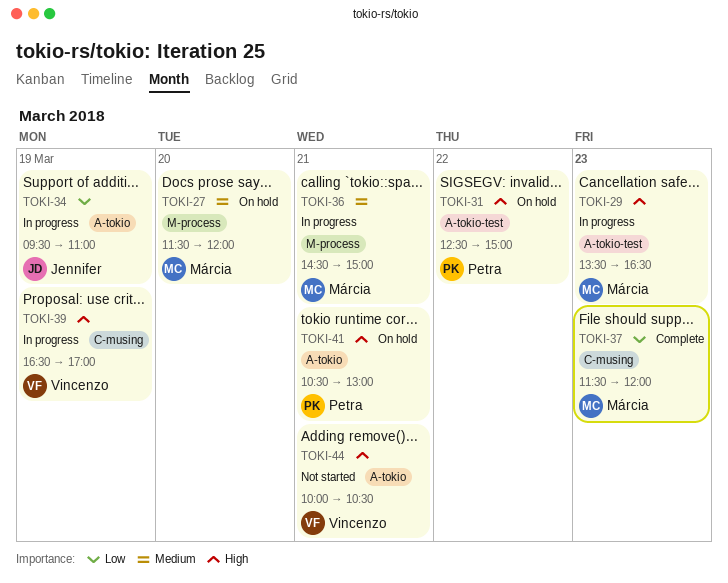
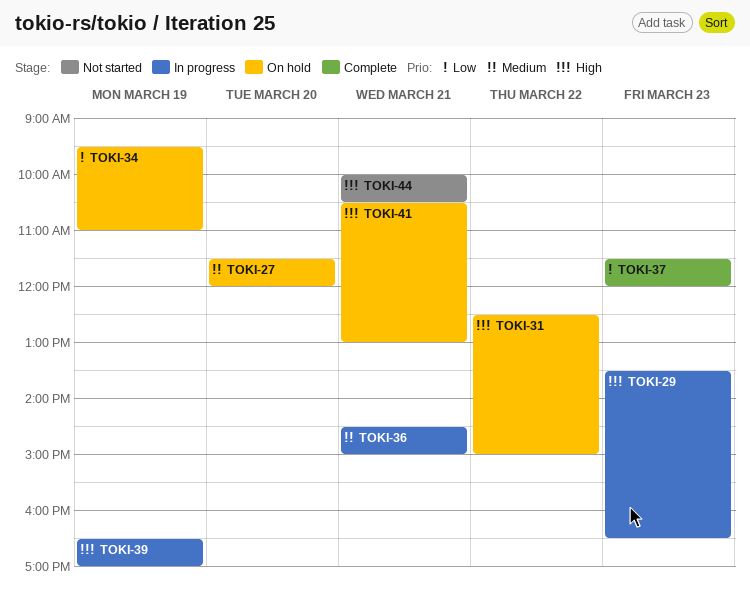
TOKI-34, status: In progress -> On hold

